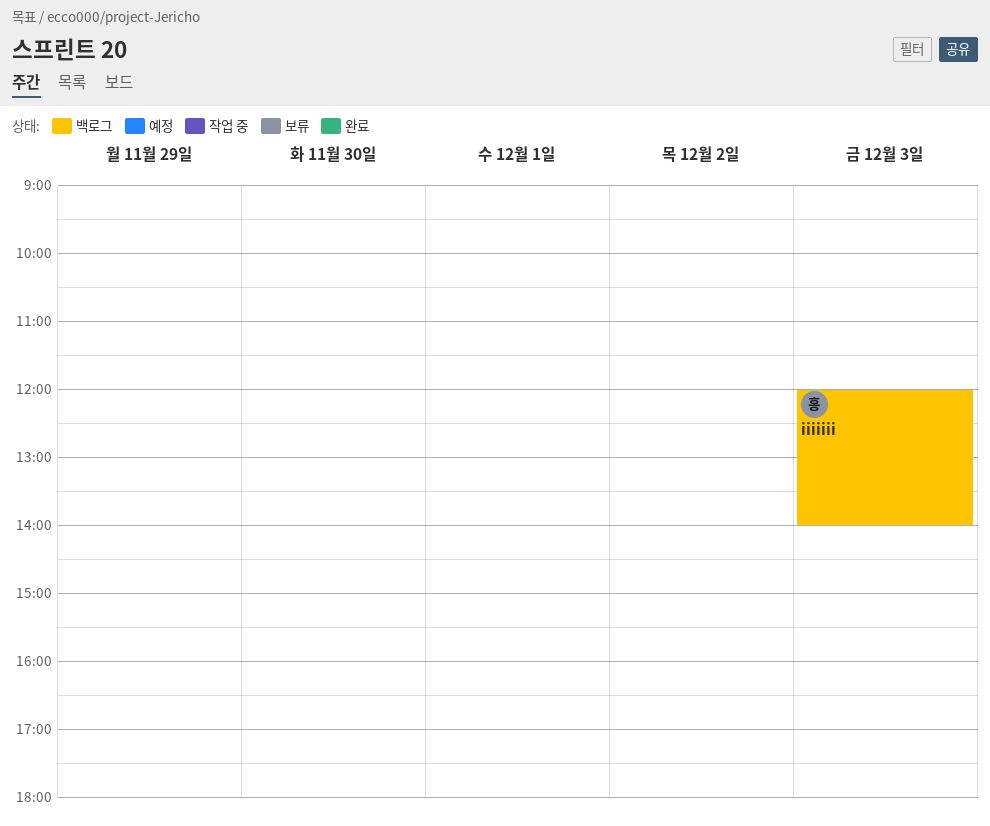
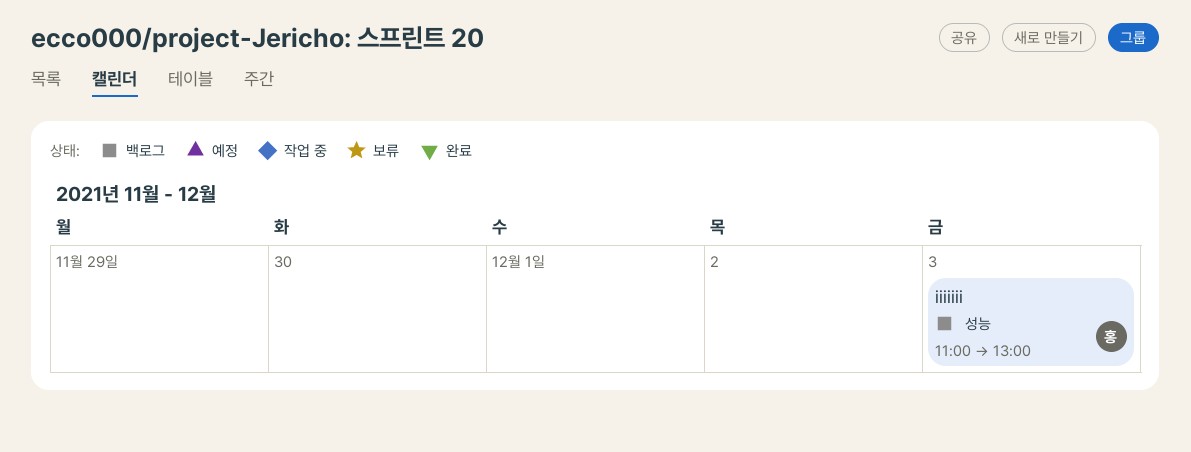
iiiiiii, begins: 12:00 -> 11:00
iiiiiii, ends: 14:00 -> 13:00

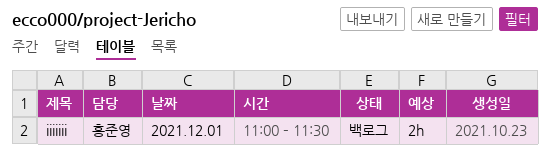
iiiiiii, day: Dec 3 -> Dec 1
iiiiiii, ends: 13:00 -> 11:30

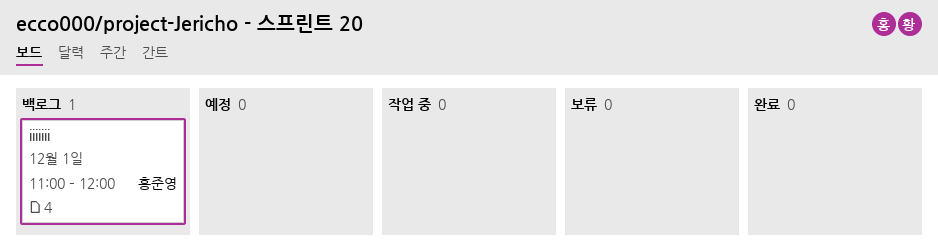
iiiiiii, ends: 11:30 -> 12:00

